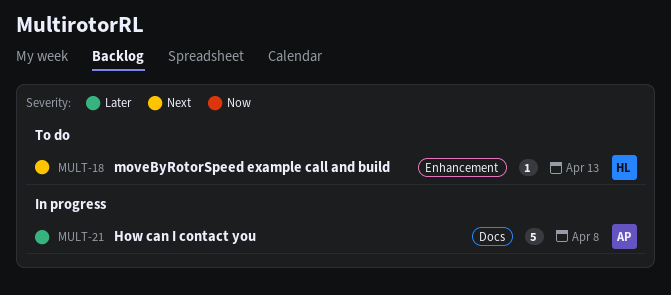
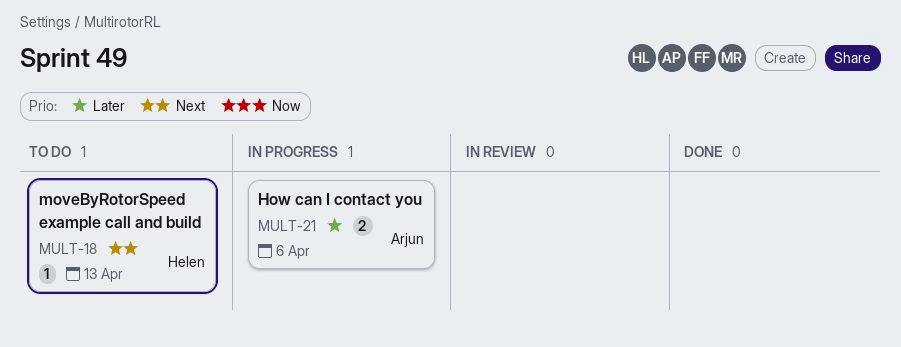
MULT-21, estimate: 5 -> 2
MULT-21, due: Apr 8 -> Apr 6

